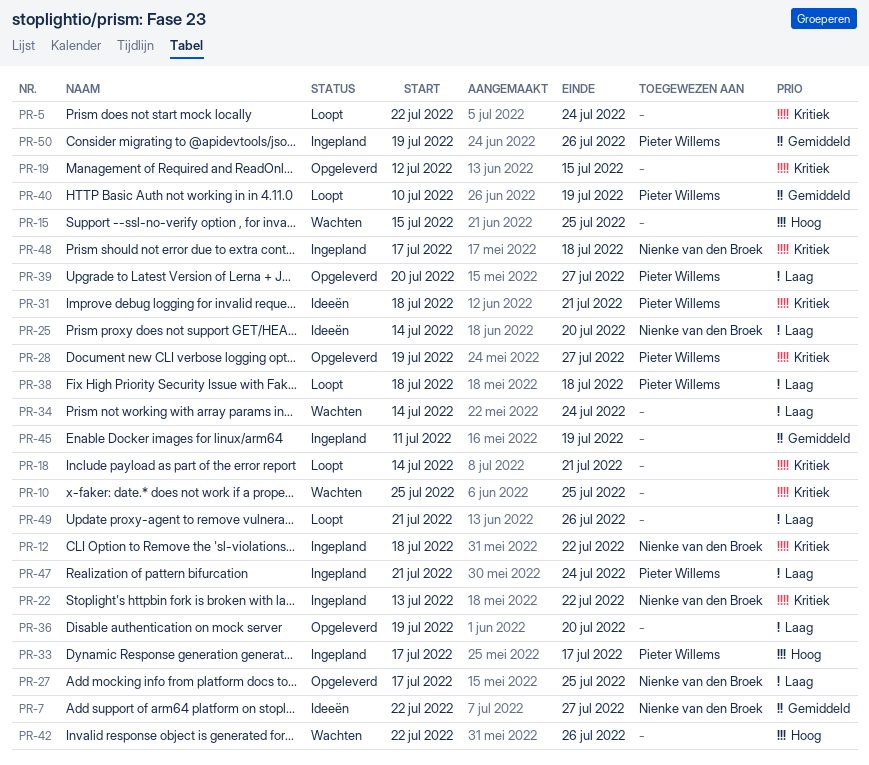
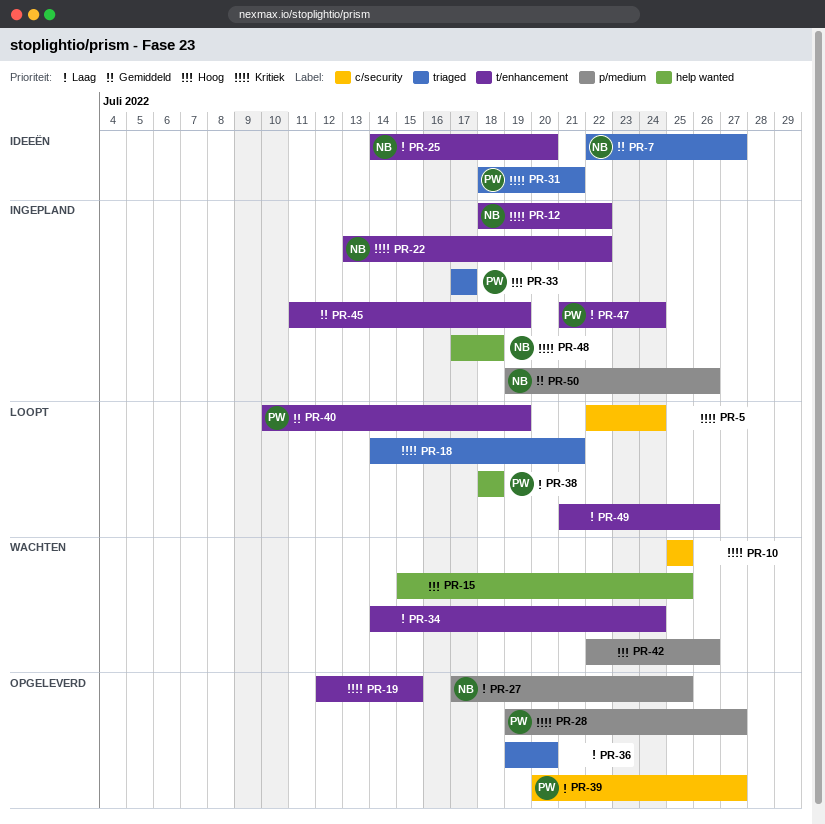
PR-50, owner: Pieter Willems -> Nienke van den Broek

